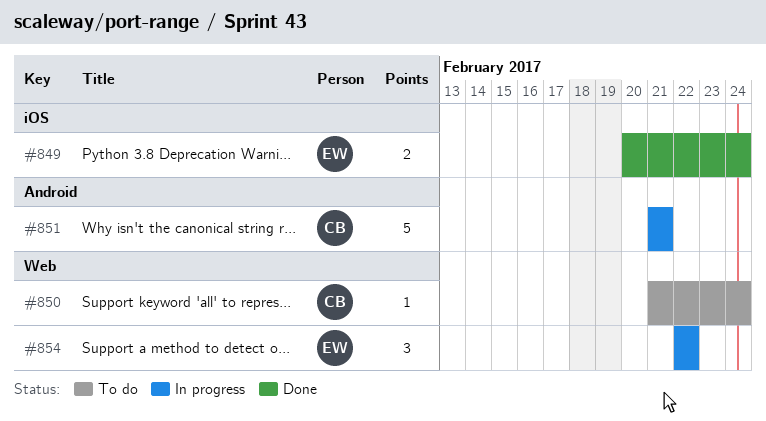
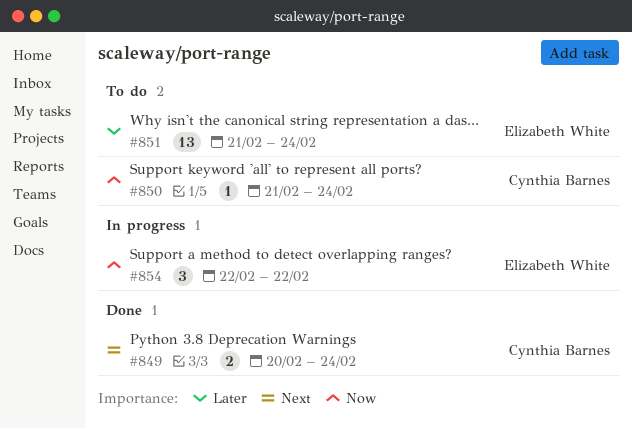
#849, owner: Elizabeth White -> Cynthia Barnes
#851, status: In progress -> To do
#851, owner: Cynthia Barnes -> Elizabeth White
#851, estimate: 5 -> 13
#851, due: Feb 21 -> Feb 24

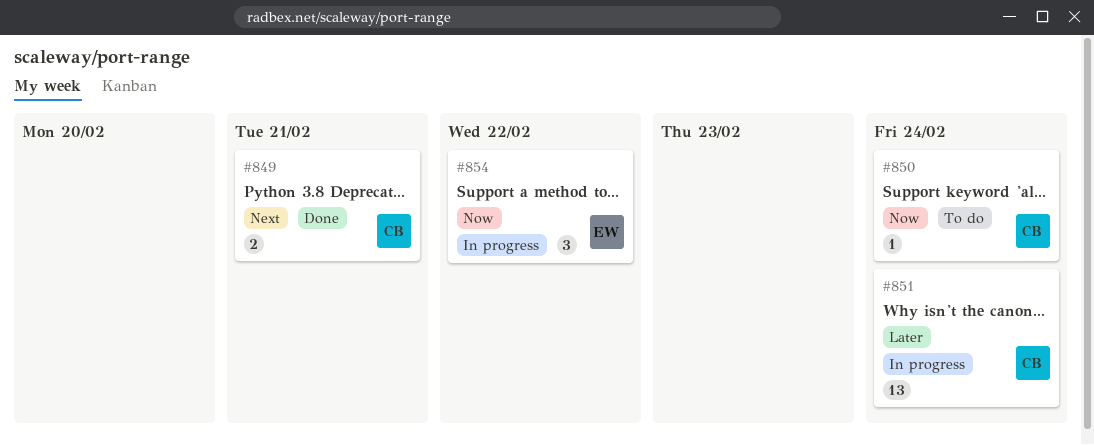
#849, due: Feb 24 -> Feb 21
#851, status: To do -> In progress
#851, owner: Elizabeth White -> Cynthia Barnes

